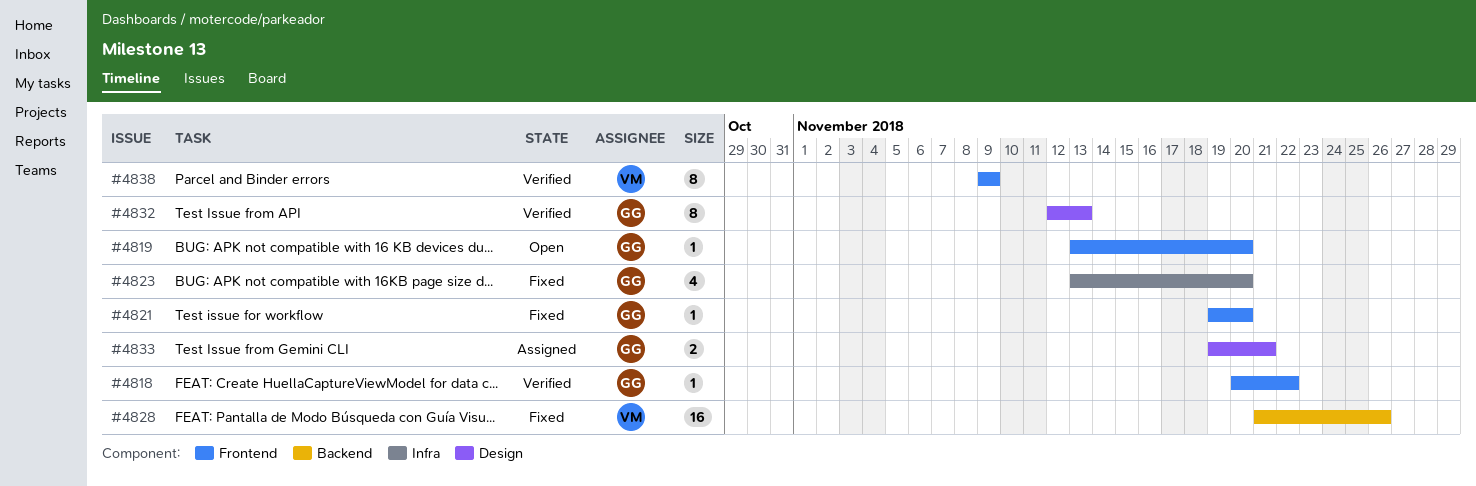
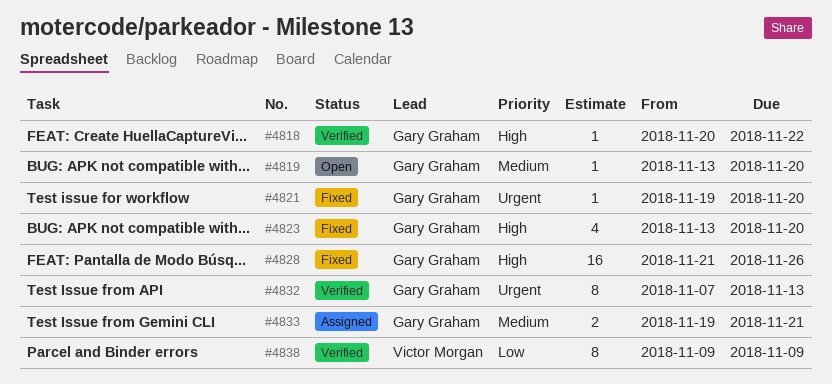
#4828, owner: Victor Morgan -> Gary Graham
#4832, start: Nov 12 -> Nov 7

